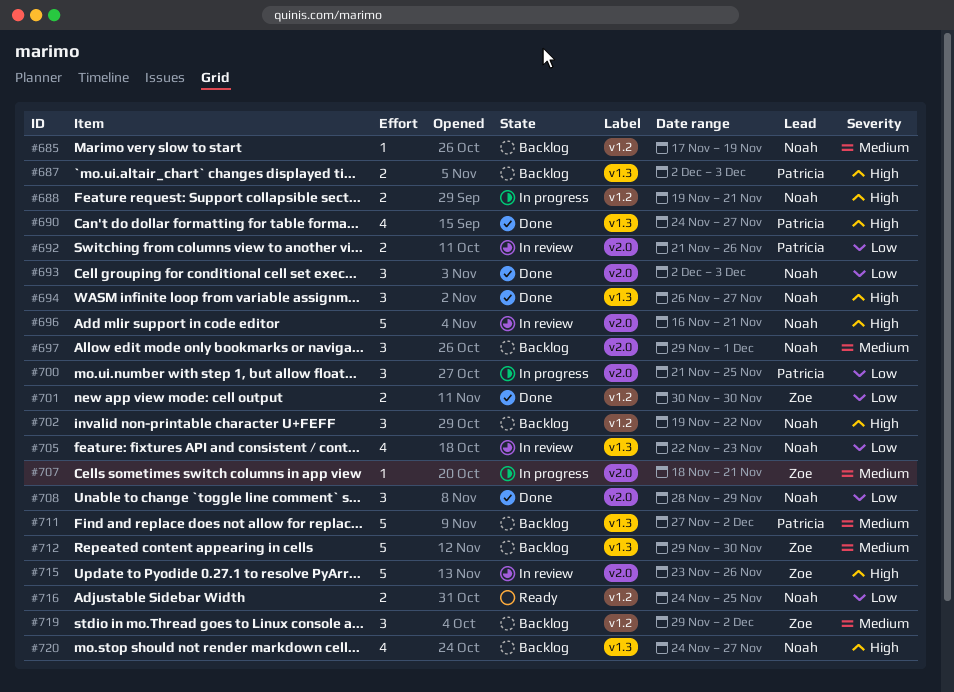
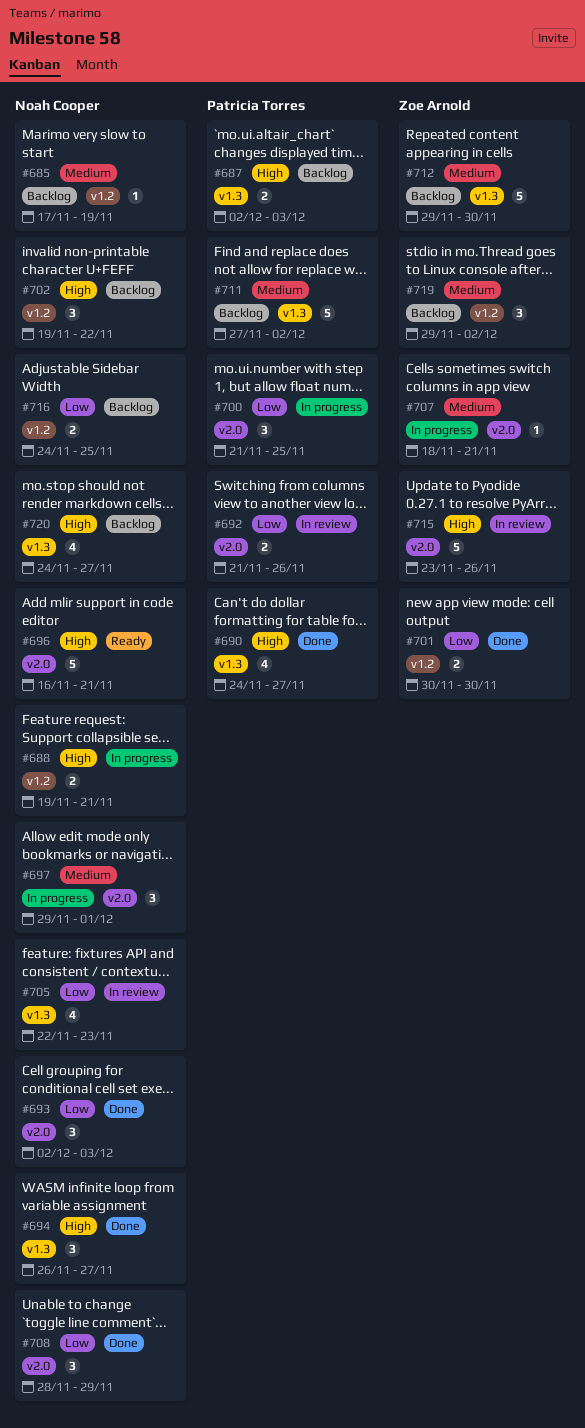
#696, status: In review -> Ready
#697, status: Backlog -> In progress
#716, status: Ready -> Backlog

